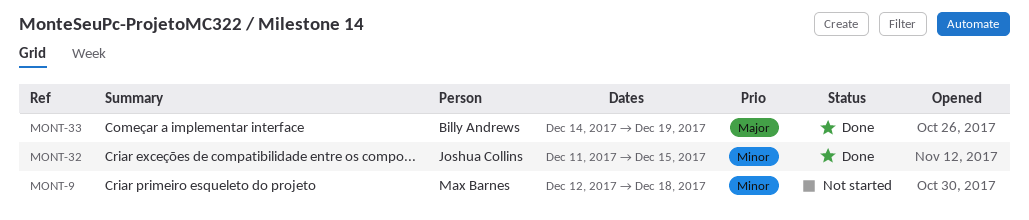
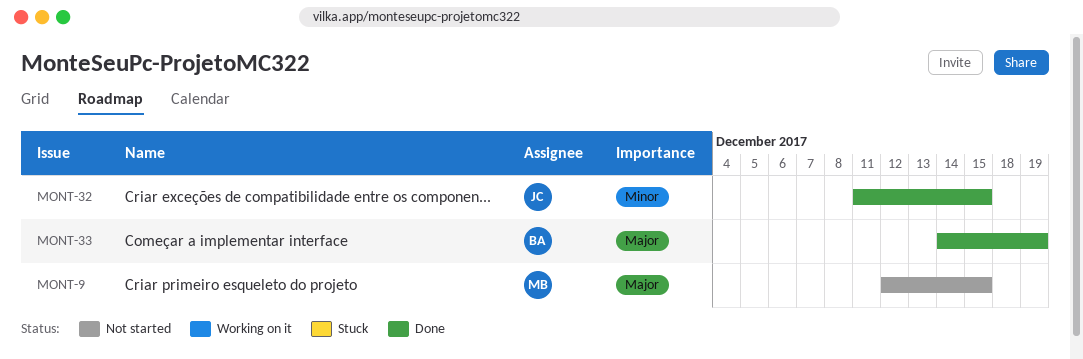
MONT-9, priority: Minor -> Major
MONT-9, due: Dec 18 -> Dec 15

